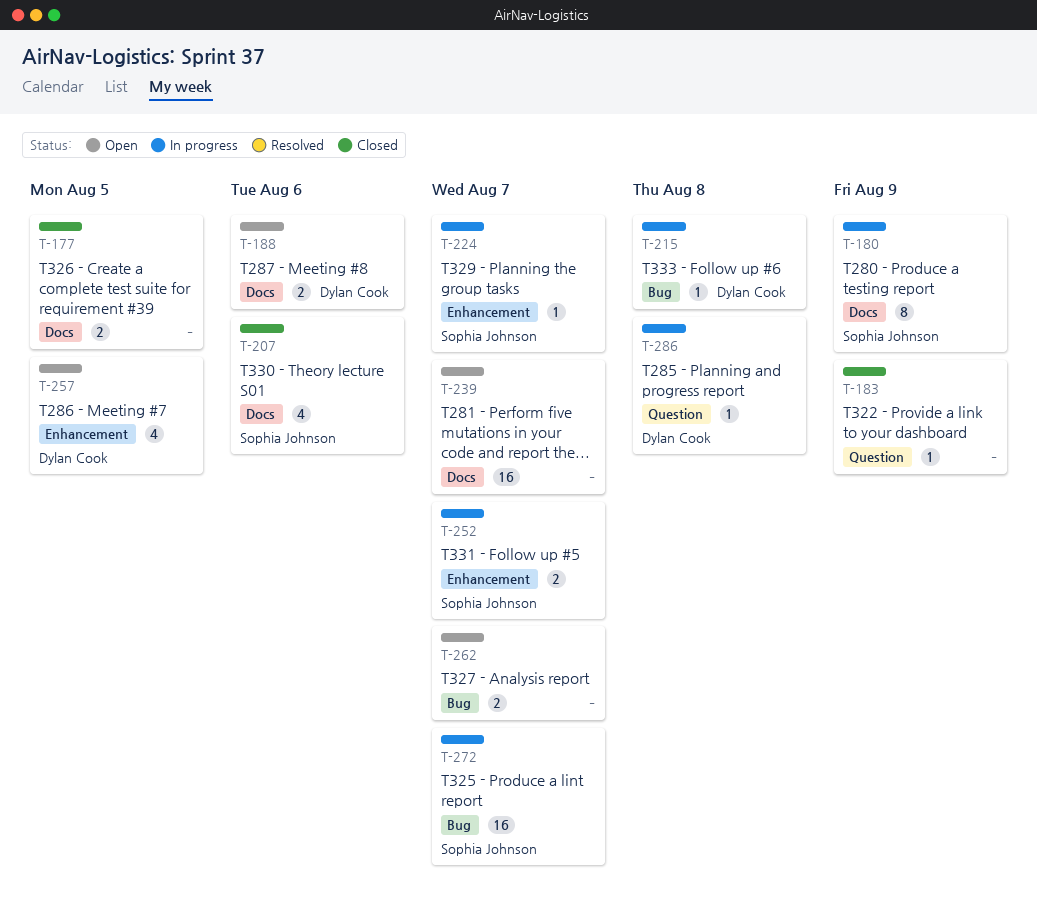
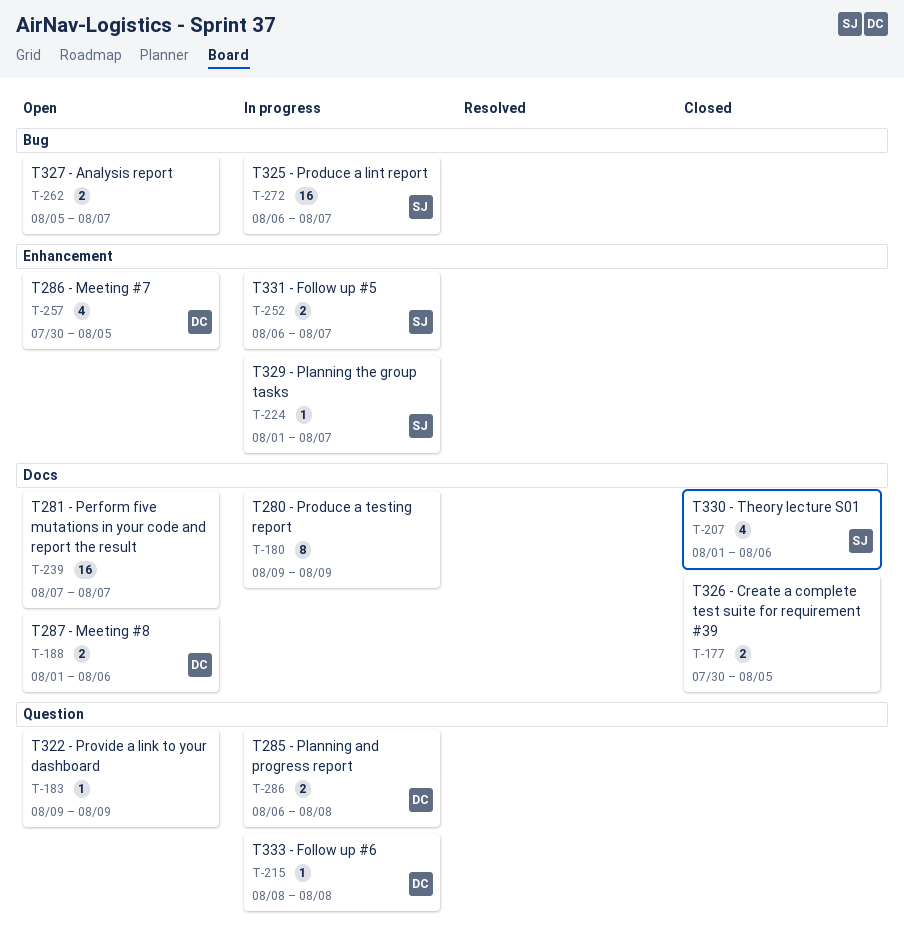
T-180, owner: Sophia Johnson -> none
T-183, status: Closed -> Open
T-215, label: Bug -> Question
T-286, estimate: 1 -> 2

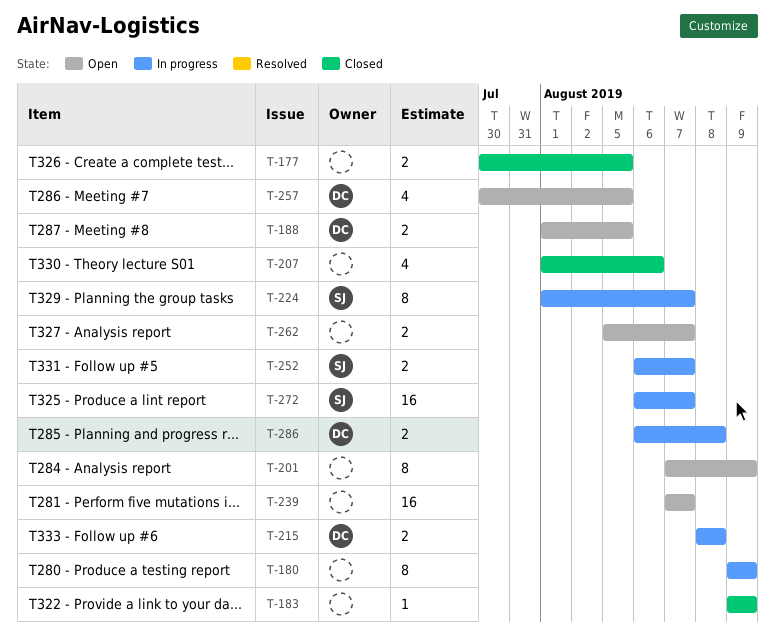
T-183, status: Open -> Closed
T-188, due: Aug 6 -> Aug 5
T-201: none -> present
T-207, owner: SJ -> none
T-215, estimate: 1 -> 2
T-224, estimate: 1 -> 8

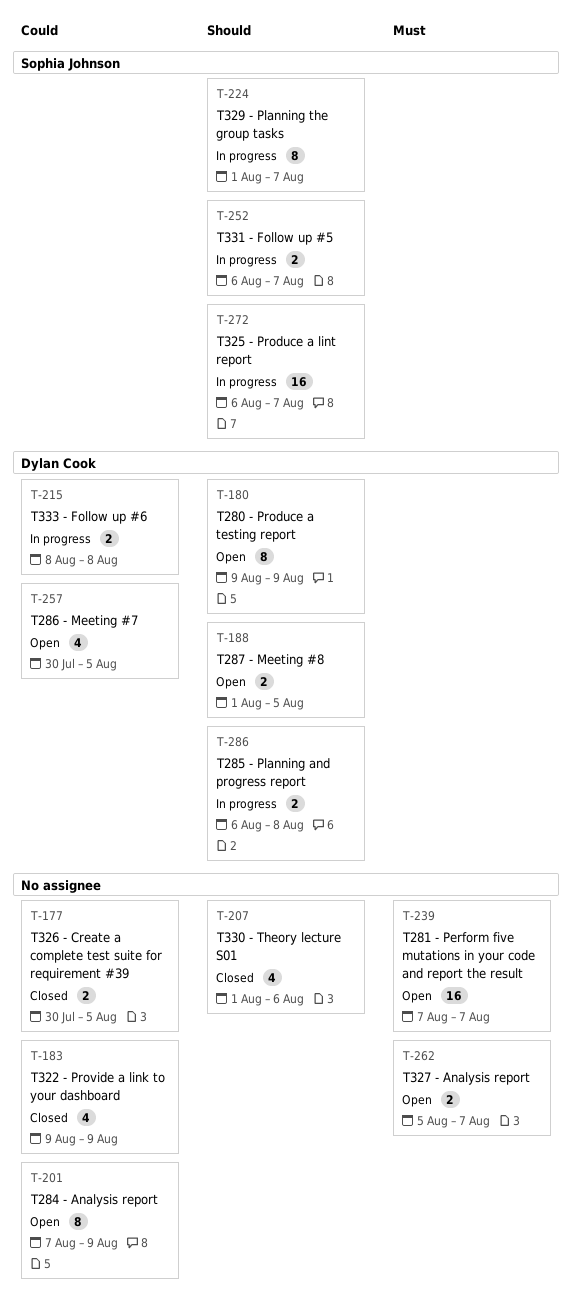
T-180, status: In progress -> Open
T-180, owner: none -> Dylan Cook
T-183, estimate: 1 -> 4

